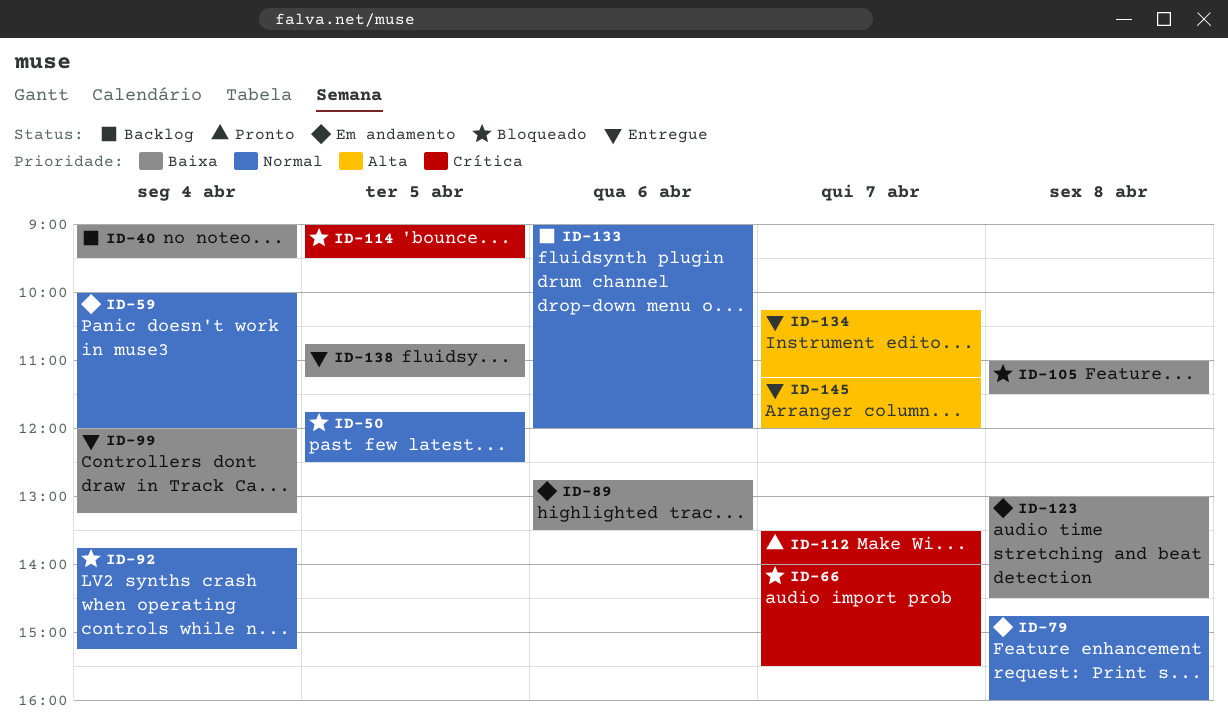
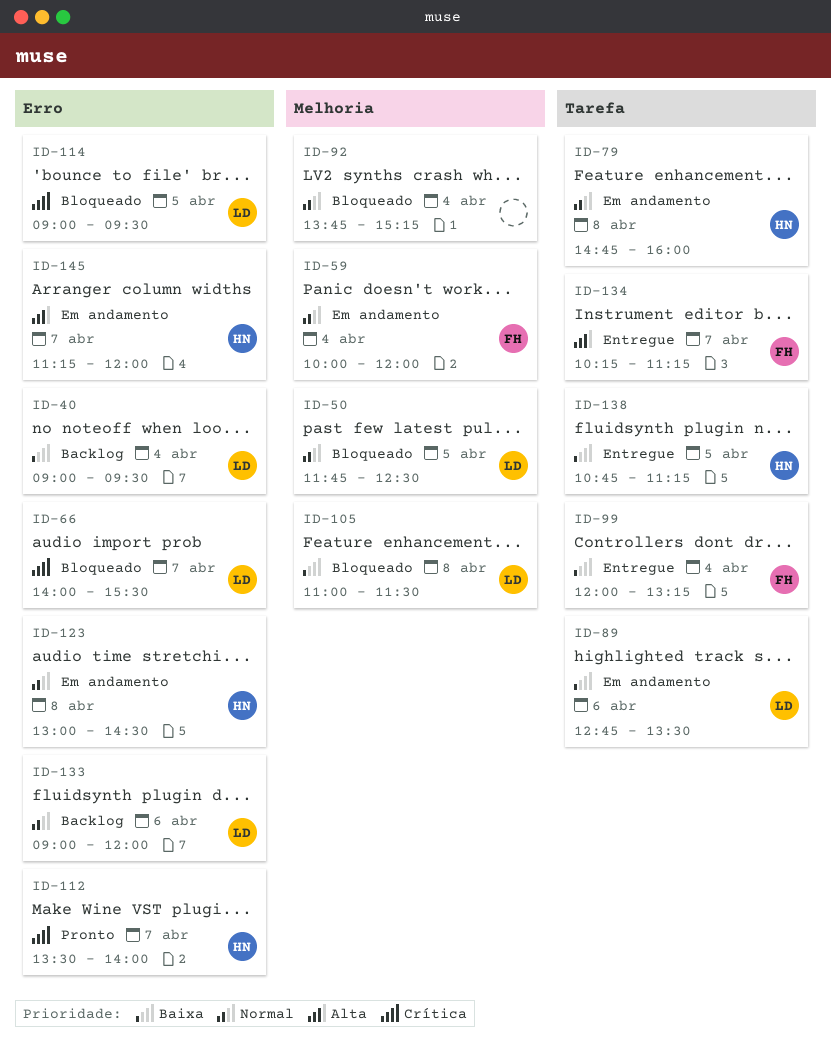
ID-123, priority: Baixa -> Normal
ID-145, status: Entregue -> Em andamento

